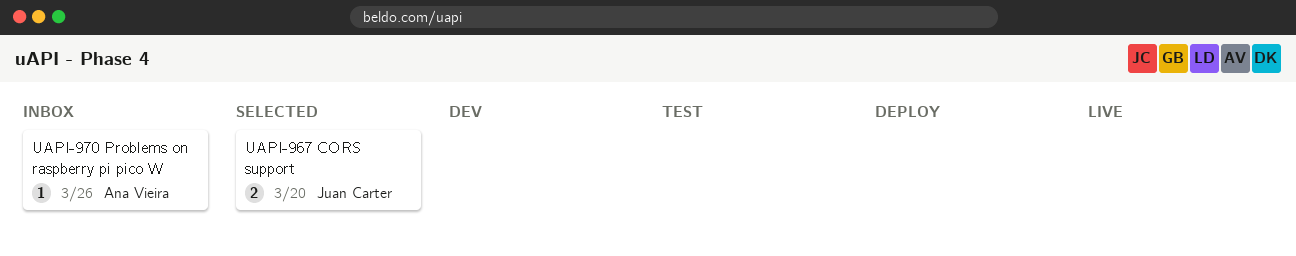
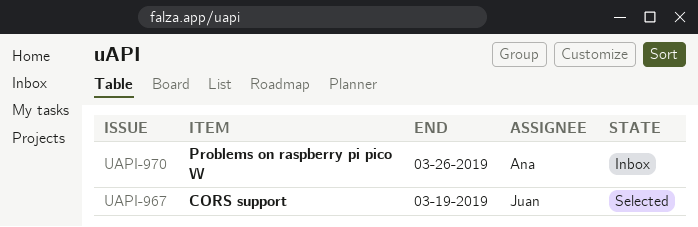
UAPI-967, due: Mar 20 -> Mar 19

